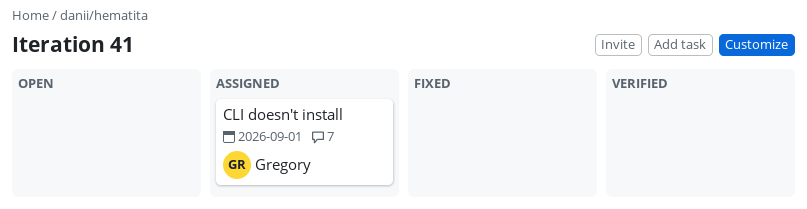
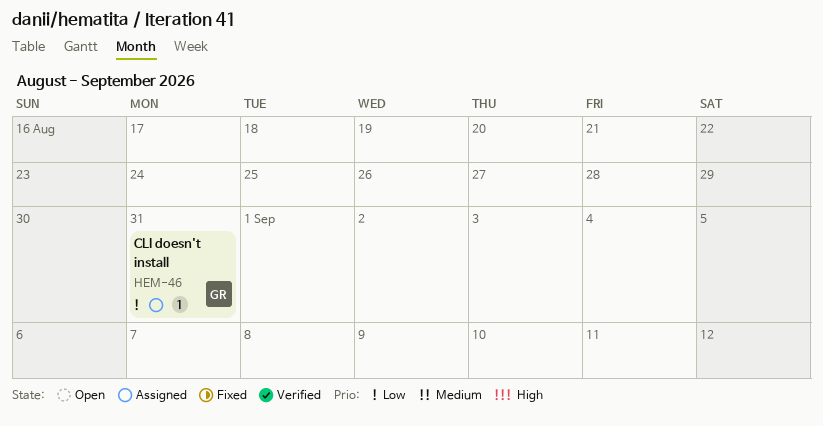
CLI doesn't install, due: Sep 1 -> Aug 31

